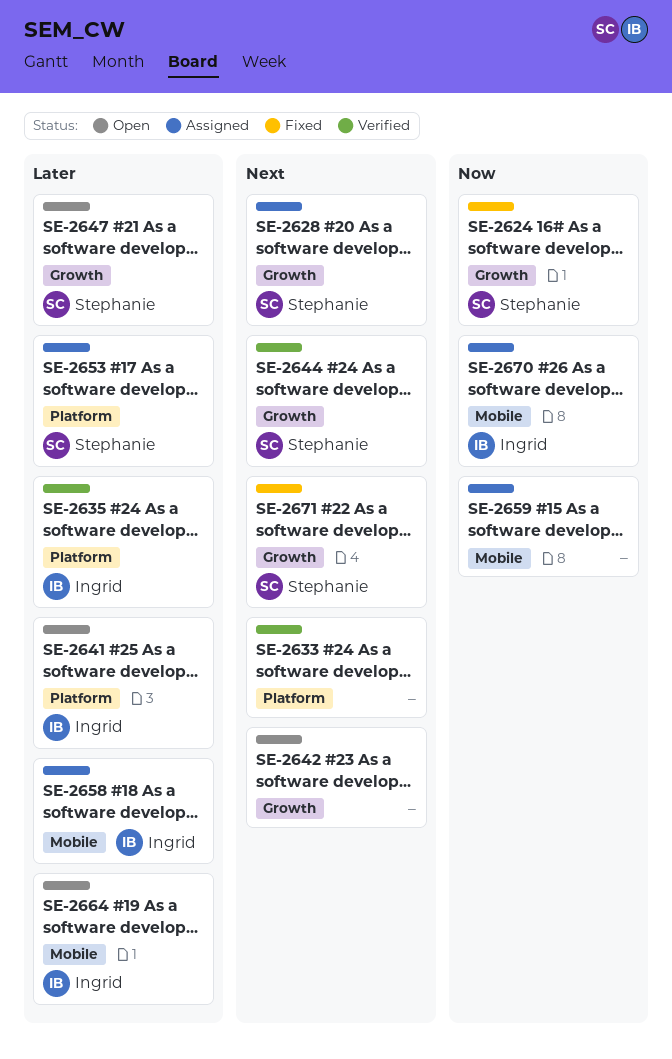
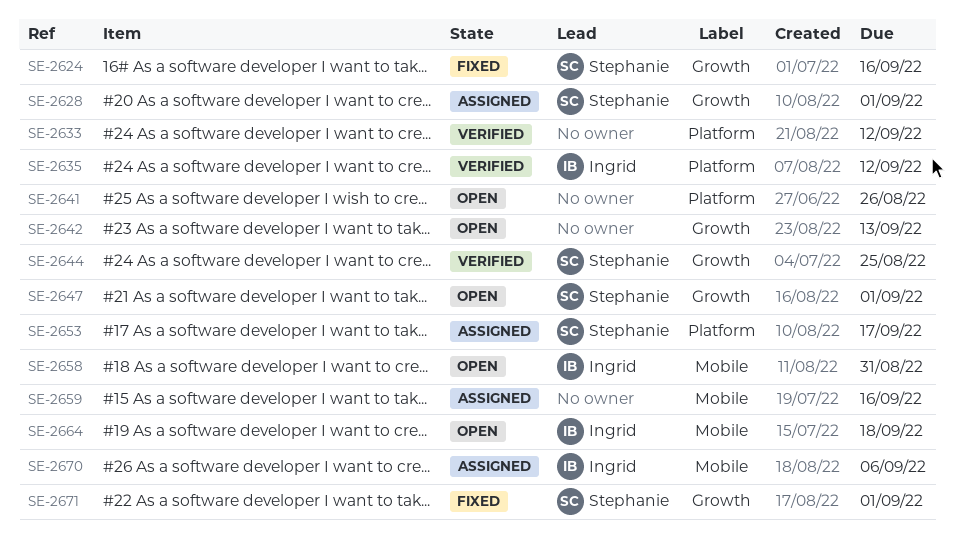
SE-2641, owner: Ingrid -> none
SE-2658, status: Assigned -> Open

